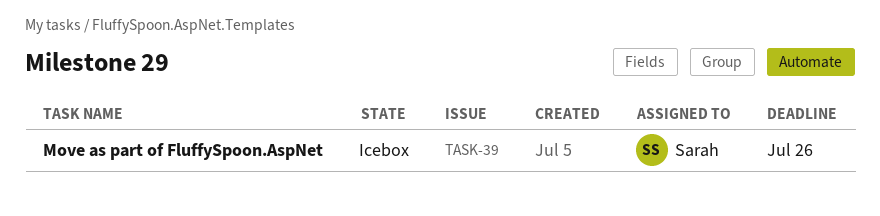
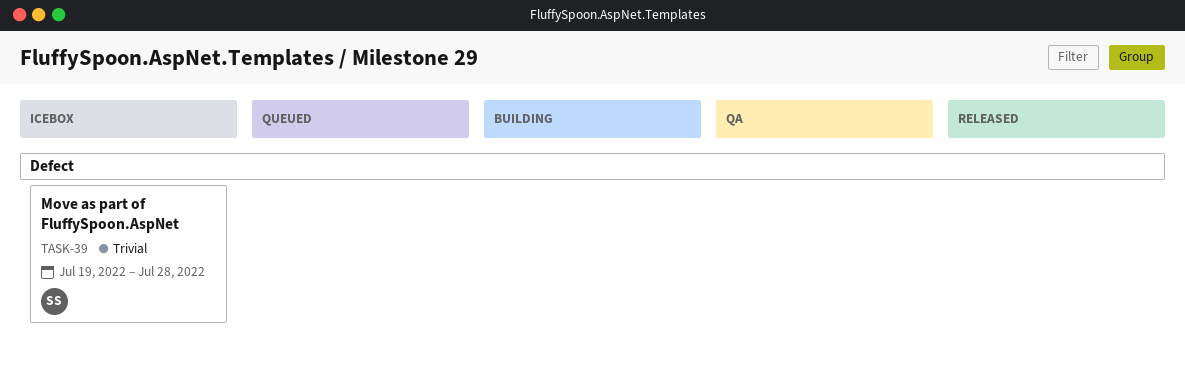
TASK-39, due: Jul 26 -> Jul 28

